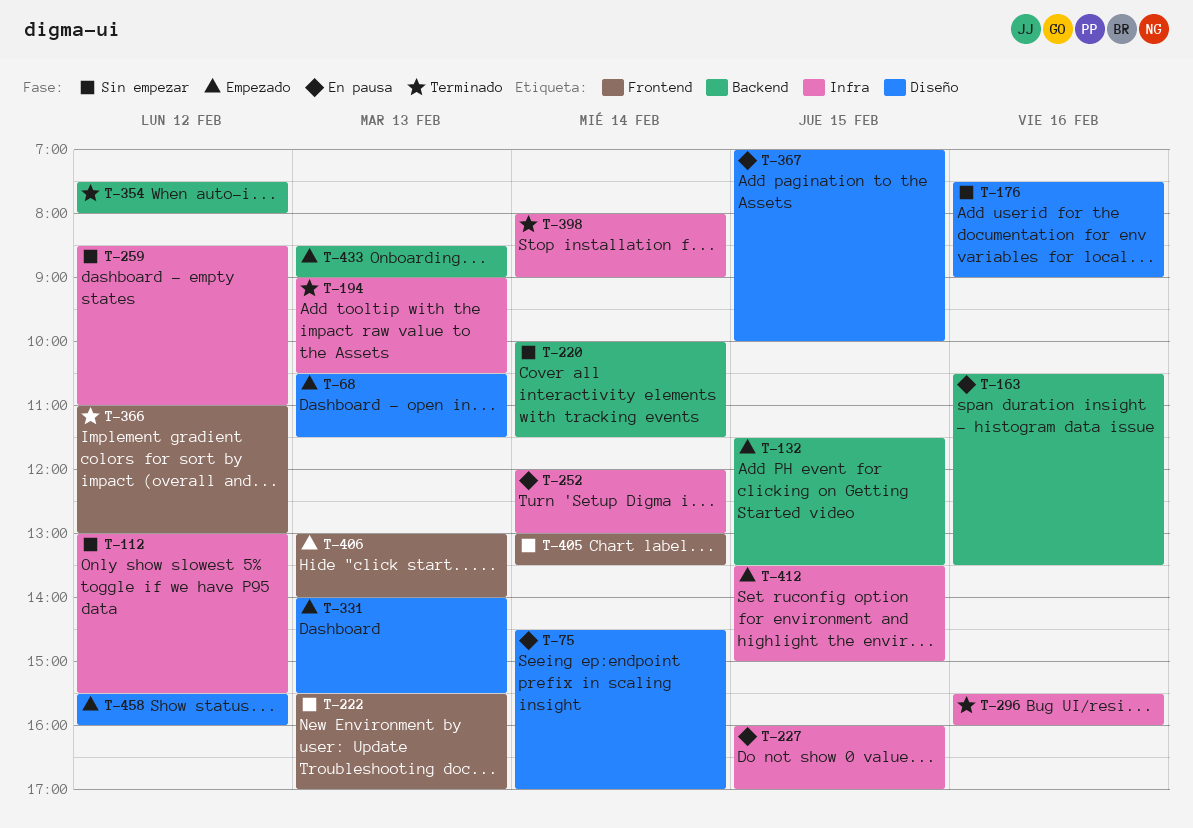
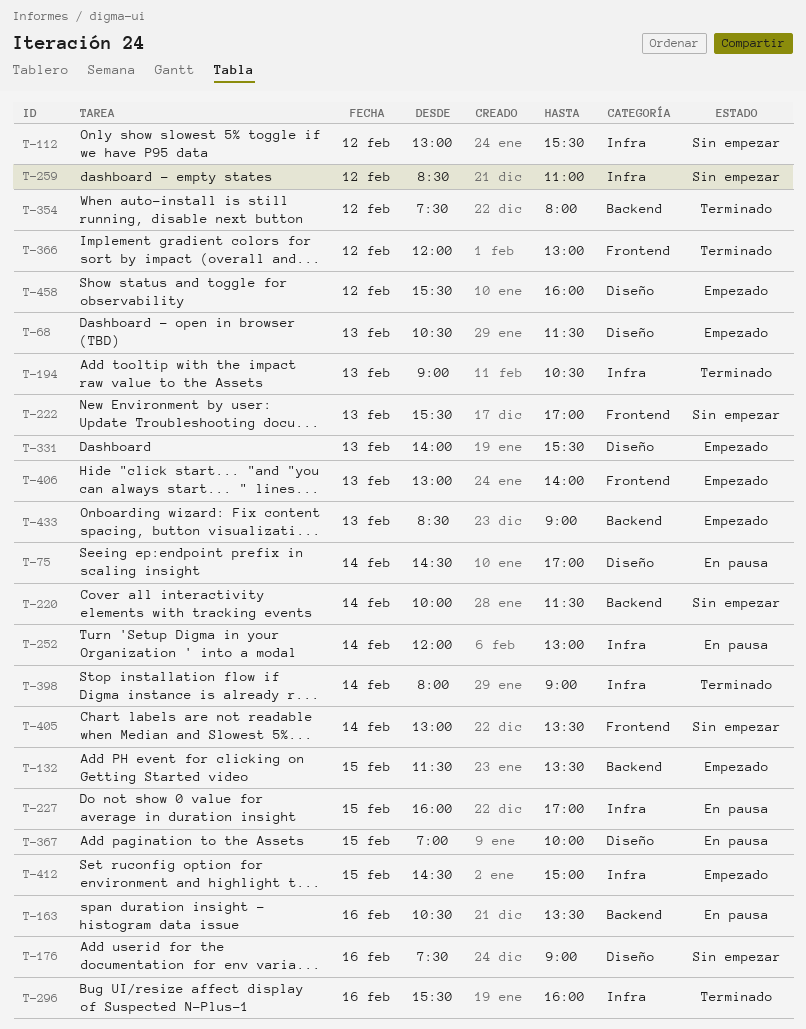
T-366, begins: 11:00 -> 12:00
T-412, begins: 13:30 -> 14:30

